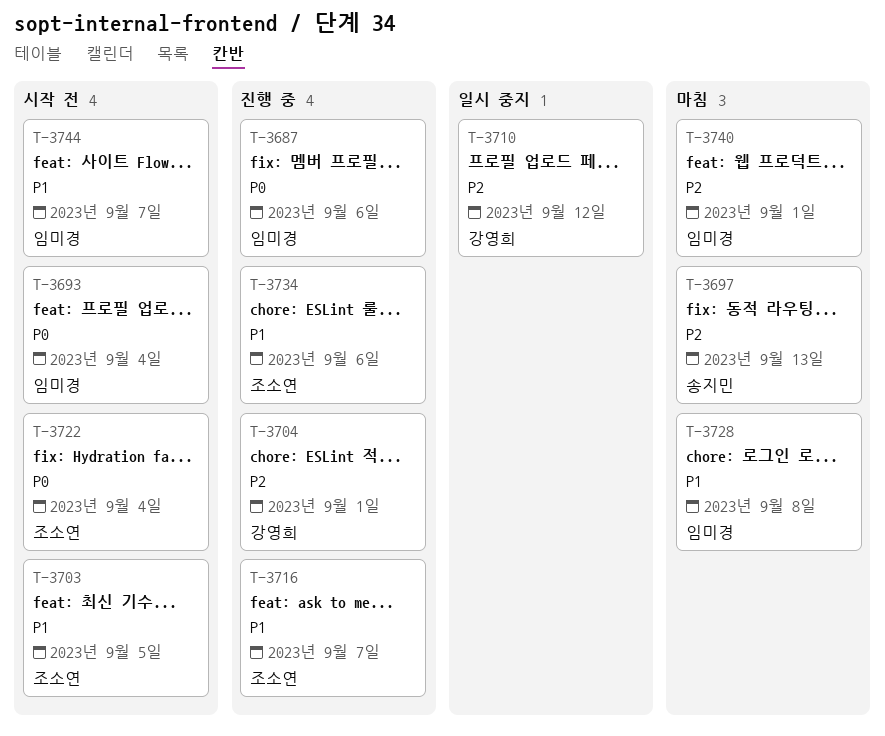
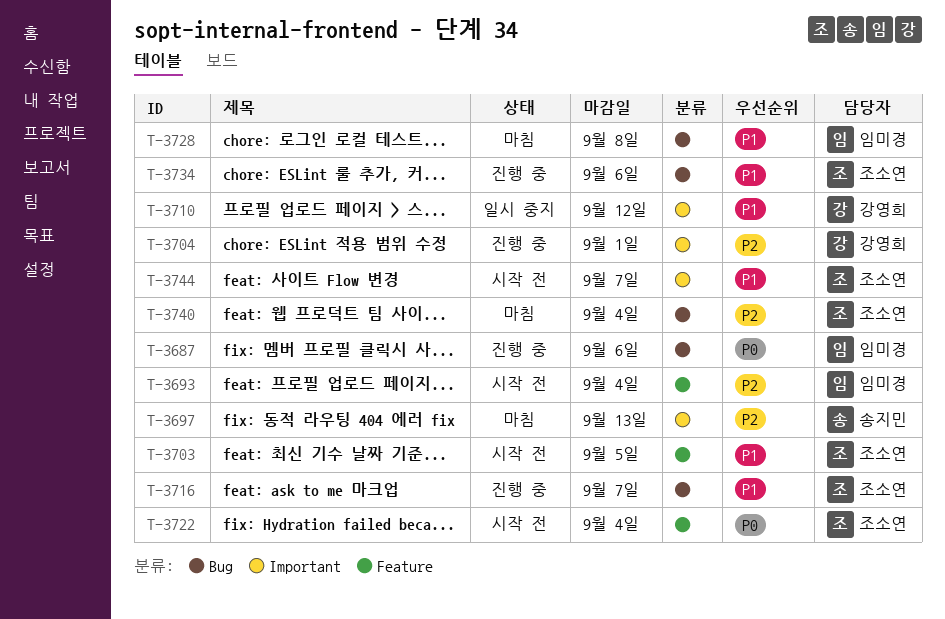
T-3693, priority: P0 -> P2
T-3710, priority: P2 -> P1
T-3740, owner: 임미경 -> 조소연
T-3740, due: Sep 1 -> Sep 4
T-3744, owner: 임미경 -> 조소연

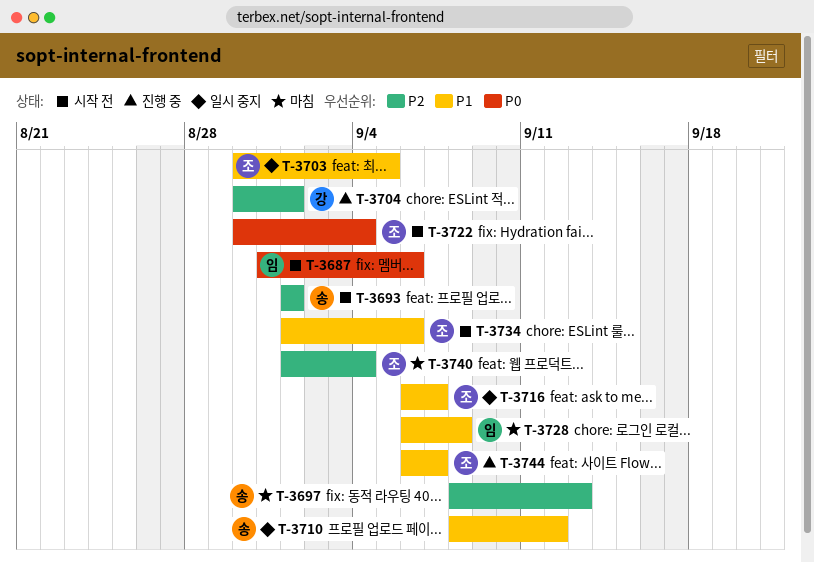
T-3687, status: 진행 중 -> 시작 전
T-3693, owner: 임미경 -> 송지민
T-3693, due: Sep 4 -> Sep 1
T-3703, status: 시작 전 -> 일시 중지
T-3710, owner: 강영희 -> 송지민
T-3716, status: 진행 중 -> 일시 중지
T-3734, status: 진행 중 -> 시작 전
T-3744, status: 시작 전 -> 진행 중

